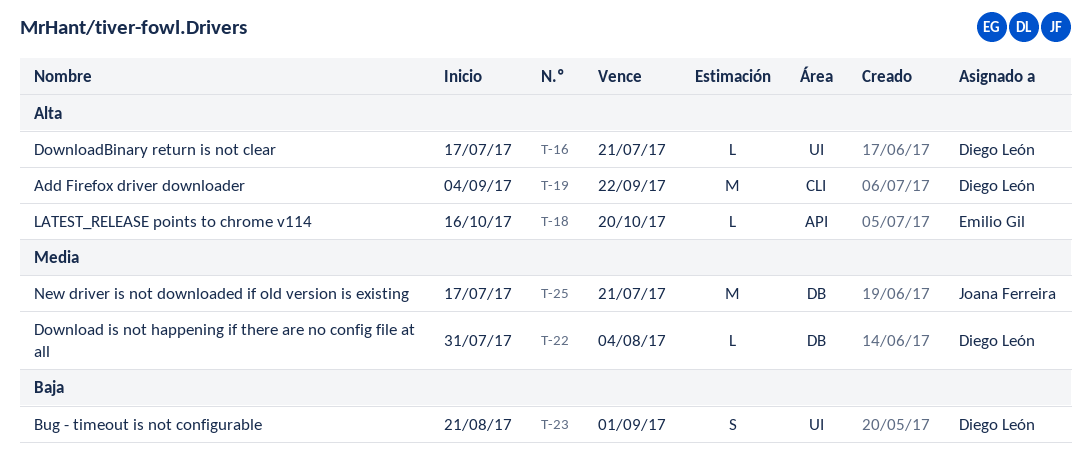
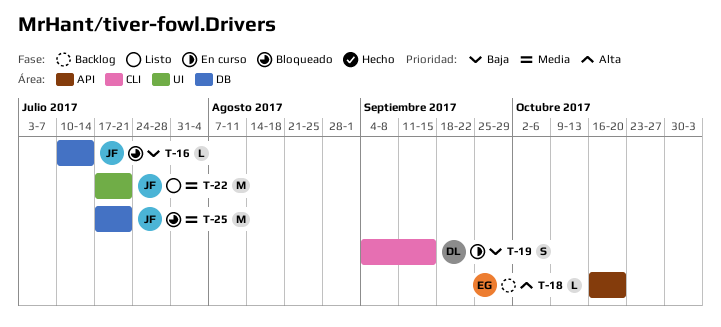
T-16, owner: Diego León -> Joana Ferreira
T-16, priority: Alta -> Baja
T-16, label: UI -> DB
T-16, start: Jul 17 -> Jul 10
T-16, due: Jul 21 -> Jul 14
T-19, priority: Alta -> Baja
T-19, estimate: M -> S
T-19, due: Sep 22 -> Sep 15
T-22, owner: Diego León -> Joana Ferreira
T-22, label: DB -> UI
T-22, estimate: L -> M
T-22, start: Jul 31 -> Jul 17
T-22, due: Aug 4 -> Jul 21
T-23: present -> none

